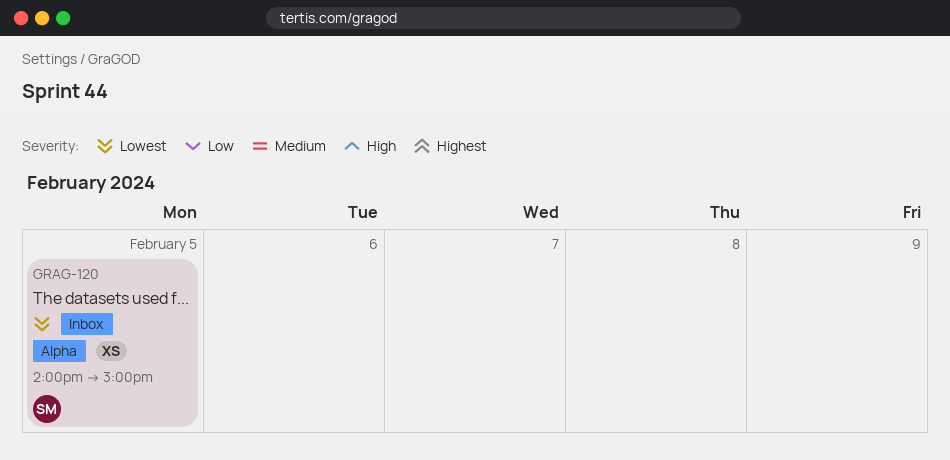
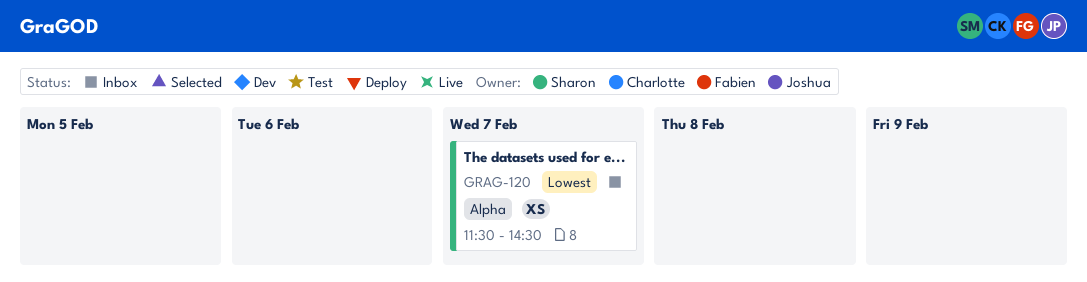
GRAG-120, day: Feb 5 -> Feb 7
GRAG-120, begins: 14:00 -> 11:30
GRAG-120, ends: 15:00 -> 14:30

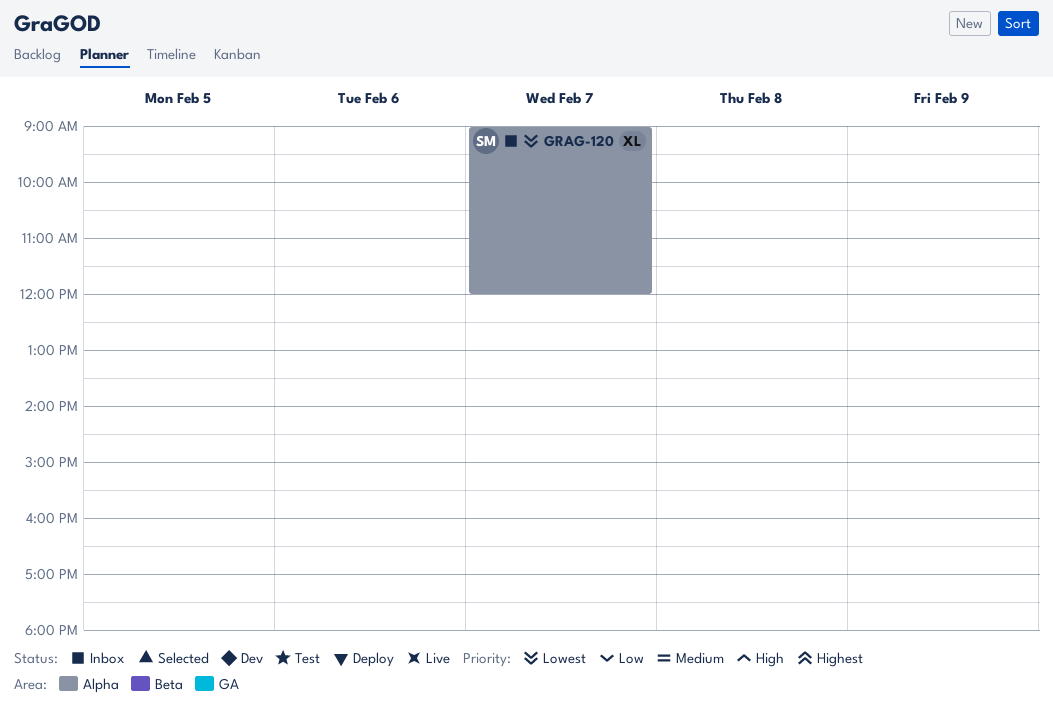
GRAG-120, estimate: XS -> XL
GRAG-120, begins: 11:30 -> 09:00
GRAG-120, ends: 14:30 -> 12:00

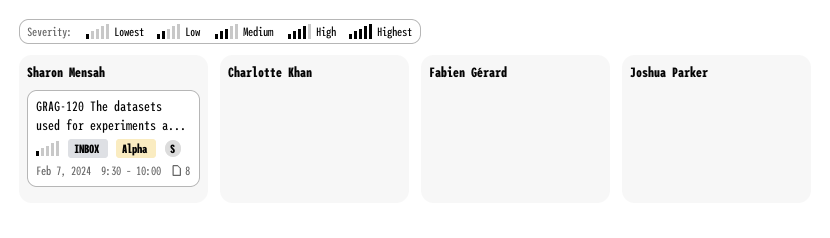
GRAG-120, estimate: XL -> S
GRAG-120, begins: 09:00 -> 09:30
GRAG-120, ends: 12:00 -> 10:00

